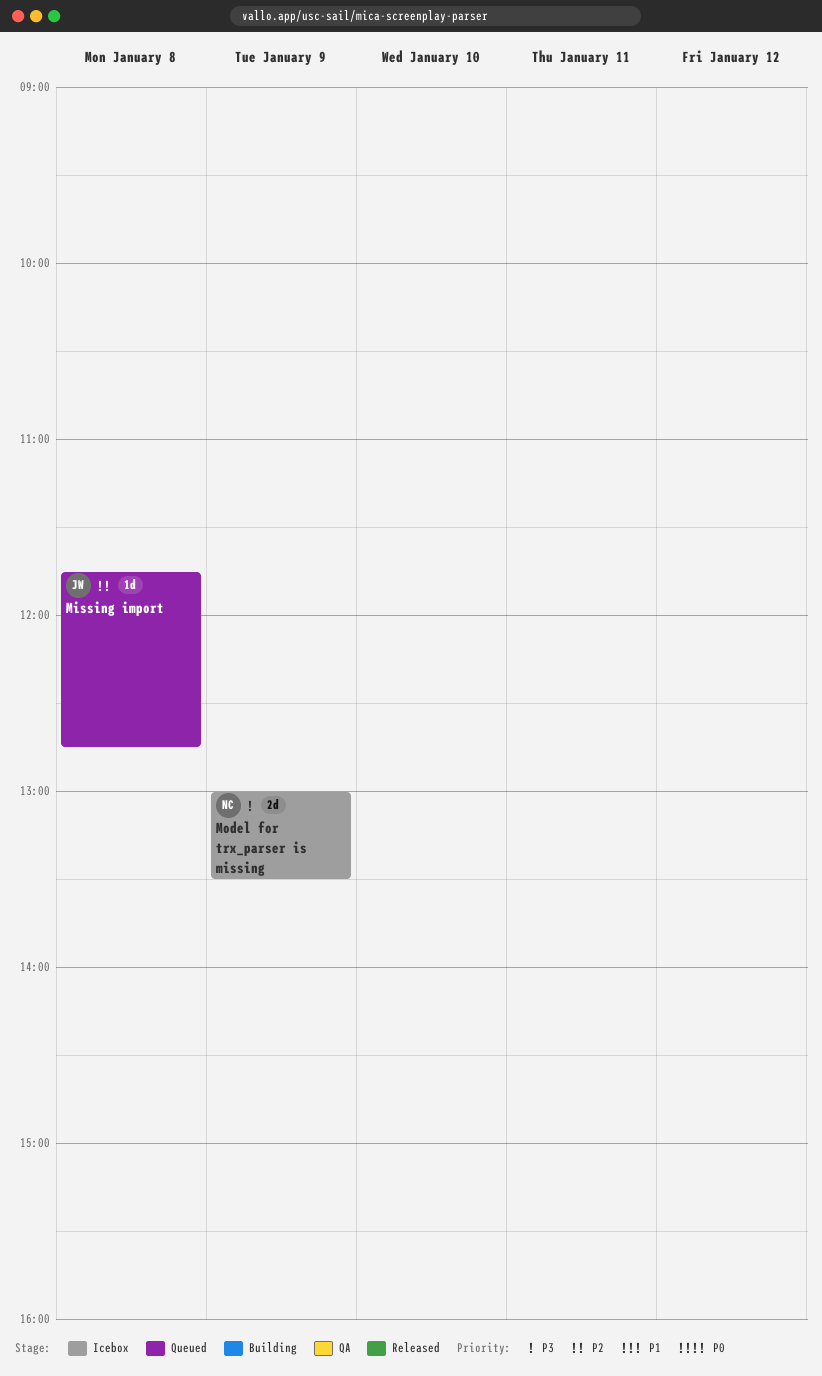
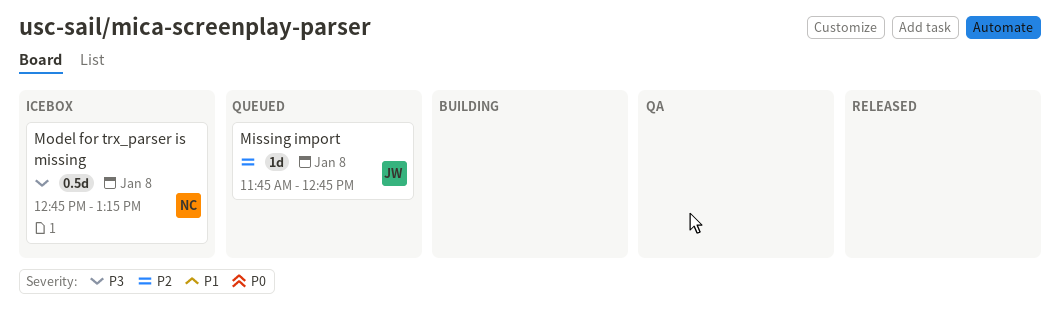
Model for trx_parser is missing, estimate: 2d -> 0.5d
Model for trx_parser is missing, day: Jan 9 -> Jan 8
Model for trx_parser is missing, begins: 13:00 -> 12:45
Model for trx_parser is missing, ends: 13:30 -> 13:15

